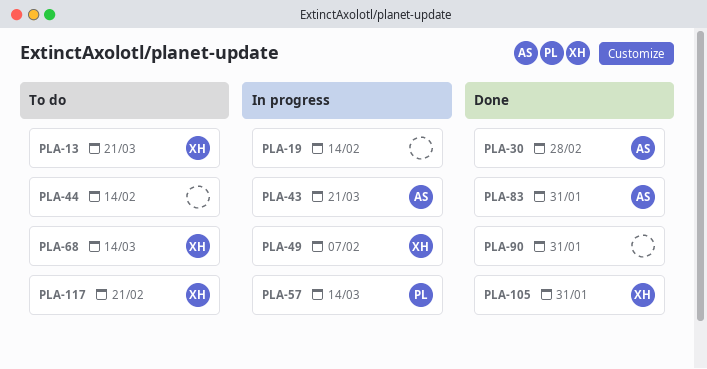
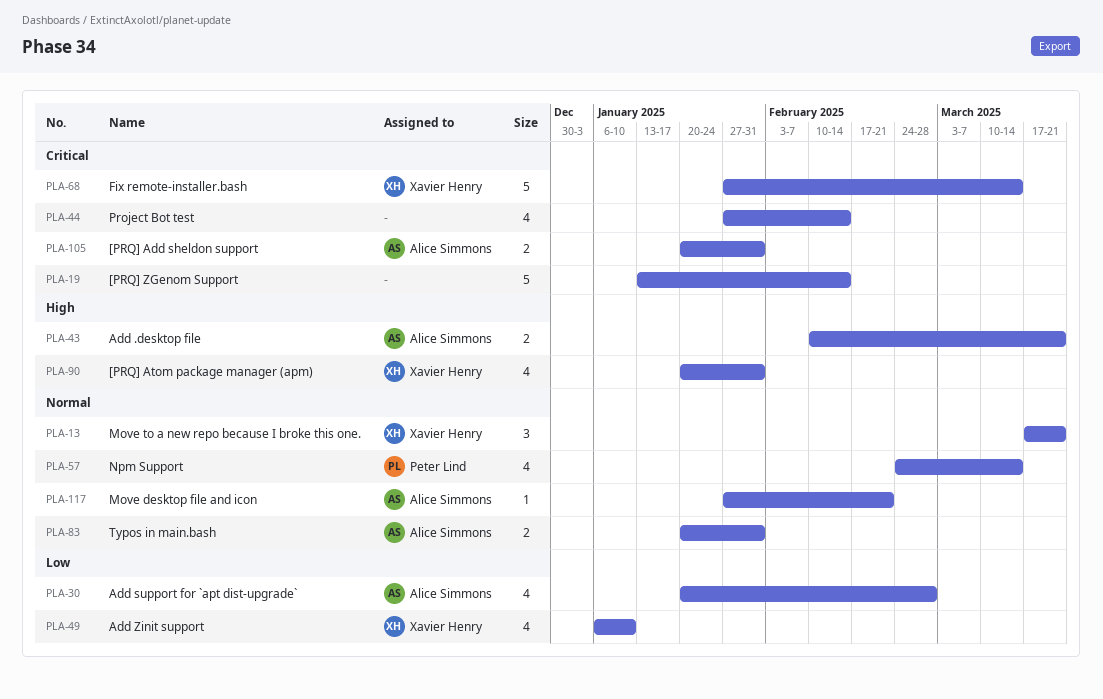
PLA-49, due: Feb 7 -> Jan 10
PLA-90, owner: none -> Xavier Henry
PLA-105, owner: Xavier Henry -> Alice Simmons
PLA-117, owner: Xavier Henry -> Alice Simmons

